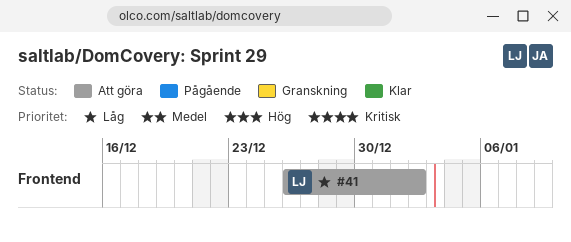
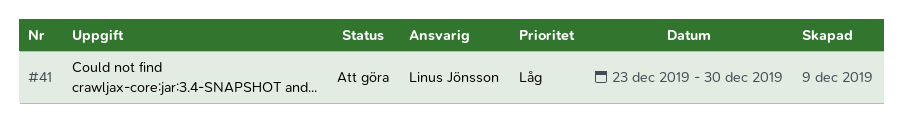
#41, start: Dec 26 -> Dec 23
#41, due: Jan 2 -> Dec 30

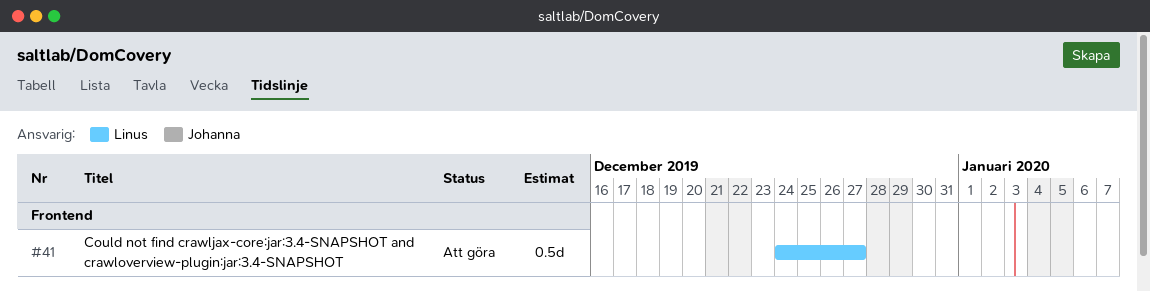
#41, start: Dec 23 -> Dec 24
#41, due: Dec 30 -> Dec 27

